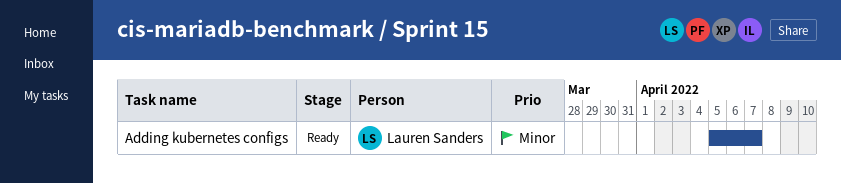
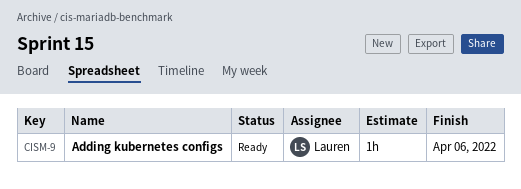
Adding kubernetes configs, due: Apr 7 -> Apr 6

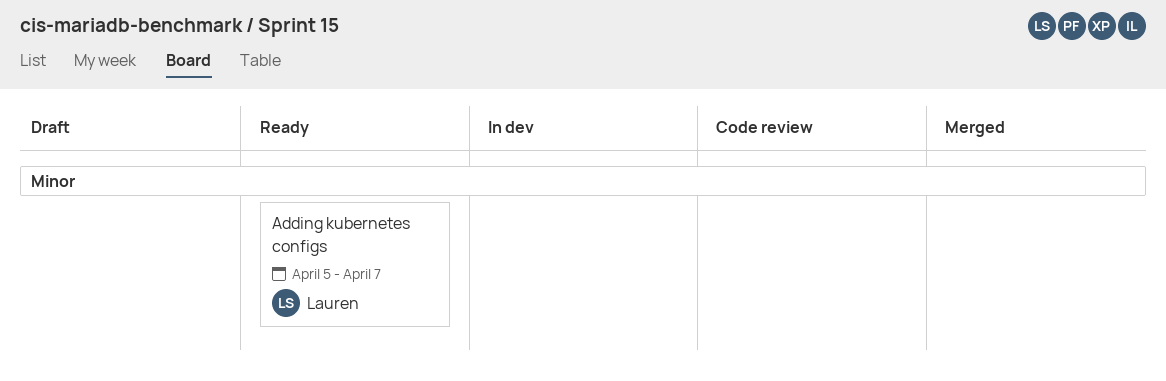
Adding kubernetes configs, due: Apr 6 -> Apr 7

